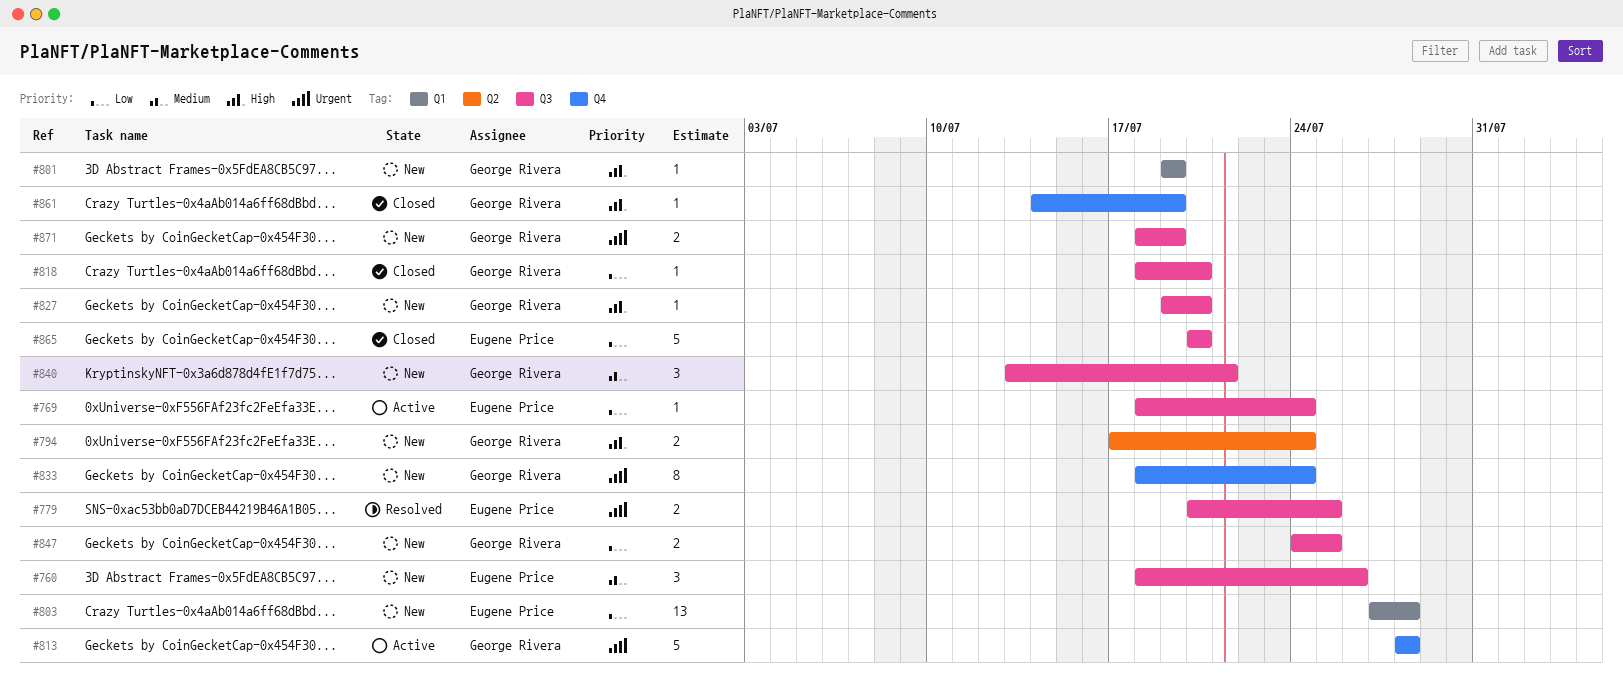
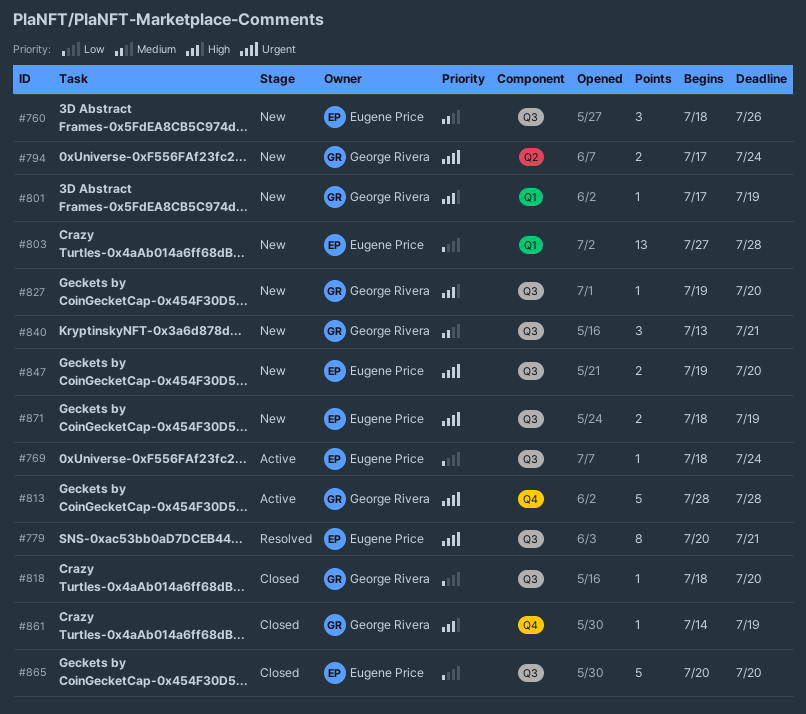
#779, estimate: 2 -> 8
#779, due: Jul 25 -> Jul 21
#794, priority: High -> Urgent
#801, start: Jul 19 -> Jul 17
#833: present -> none
#847, owner: George Rivera -> Eugene Price
#847, priority: Low -> Urgent
#847, start: Jul 24 -> Jul 19
#847, due: Jul 25 -> Jul 20
#871, owner: George Rivera -> Eugene Price

